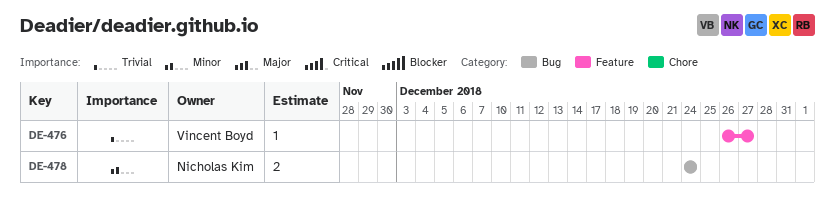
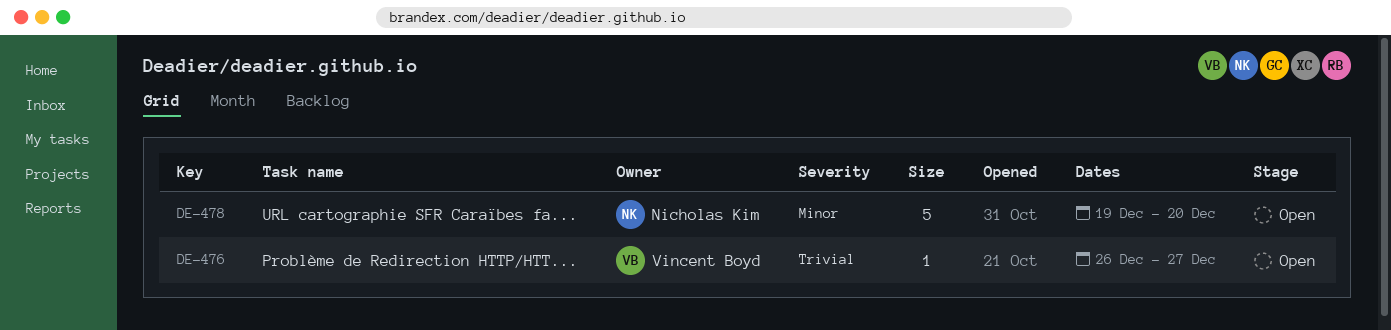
DE-478, estimate: 2 -> 5
DE-478, start: Dec 24 -> Dec 19
DE-478, due: Dec 24 -> Dec 20

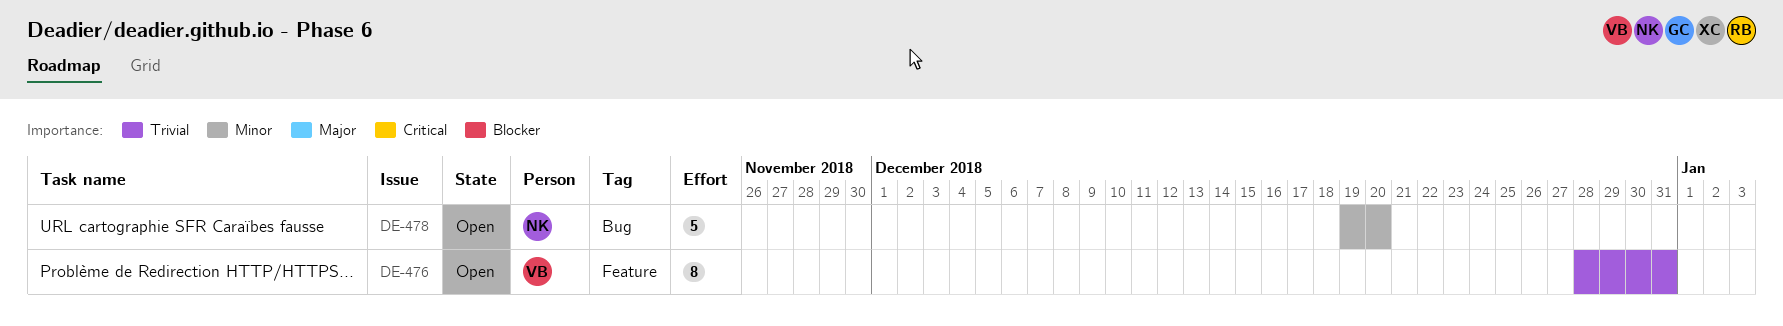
DE-476, estimate: 1 -> 8
DE-476, start: Dec 26 -> Dec 28
DE-476, due: Dec 27 -> Dec 31

